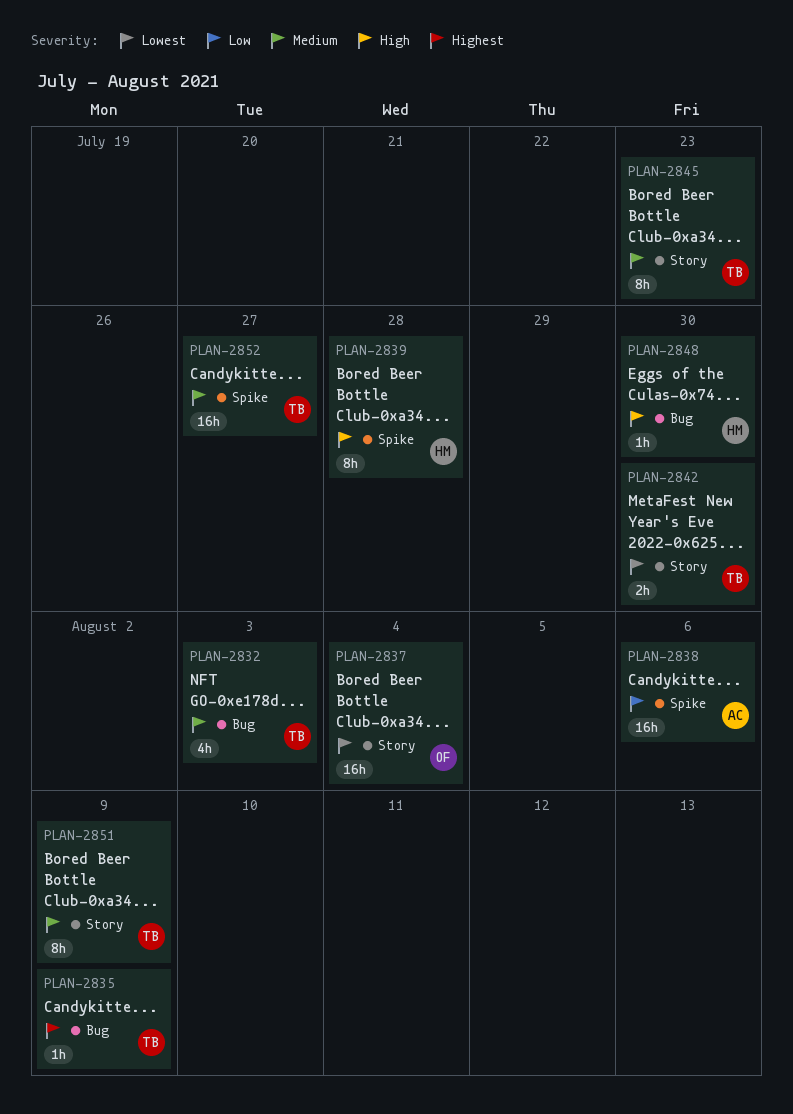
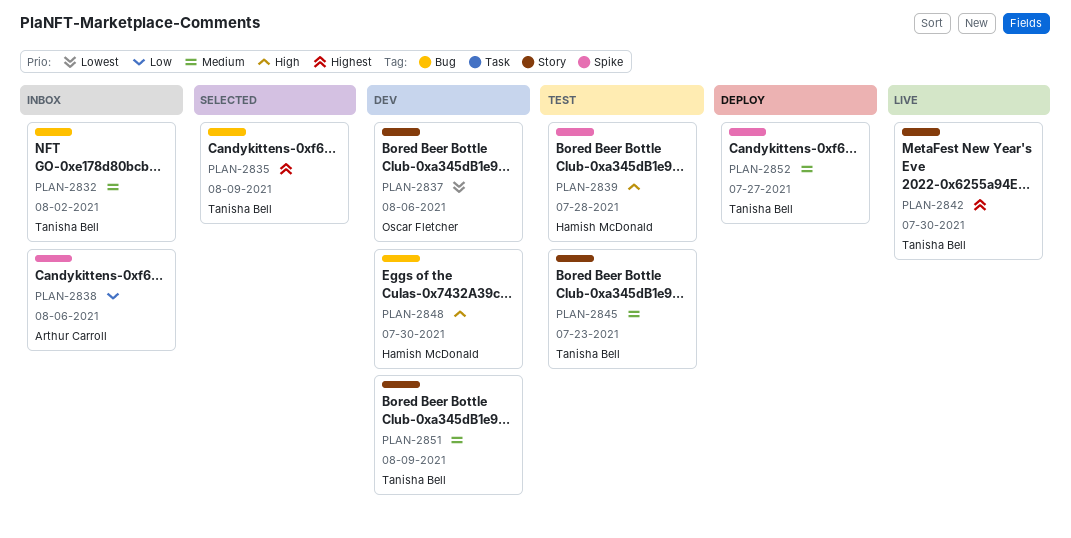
PLAN-2832, due: Aug 3 -> Aug 2
PLAN-2837, due: Aug 4 -> Aug 6
PLAN-2842, priority: Lowest -> Highest

